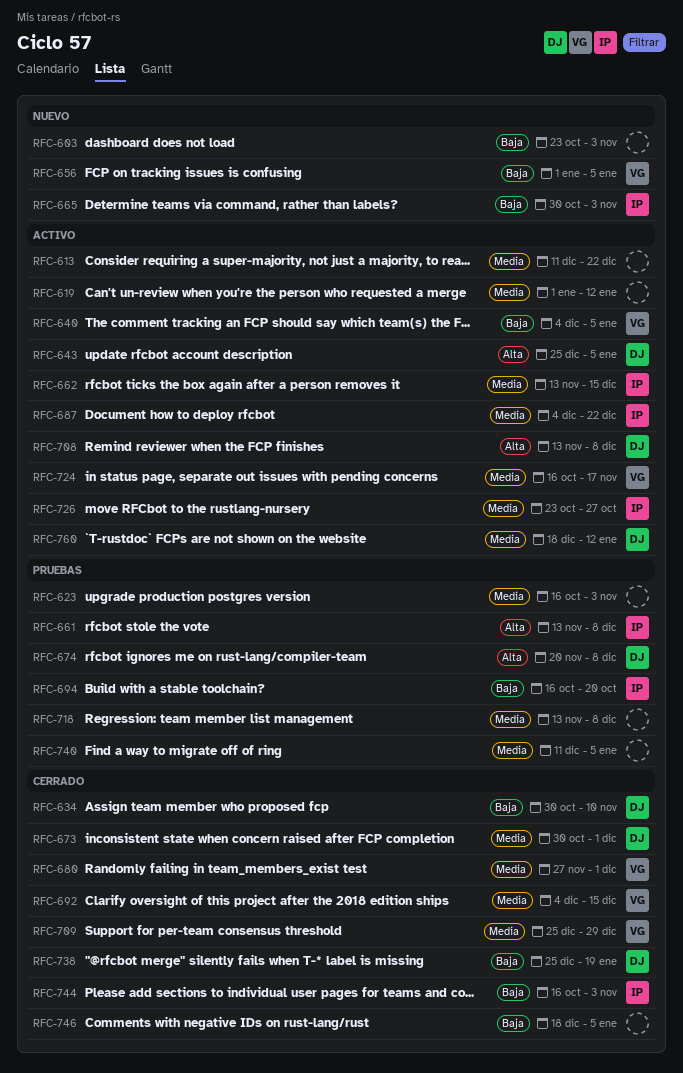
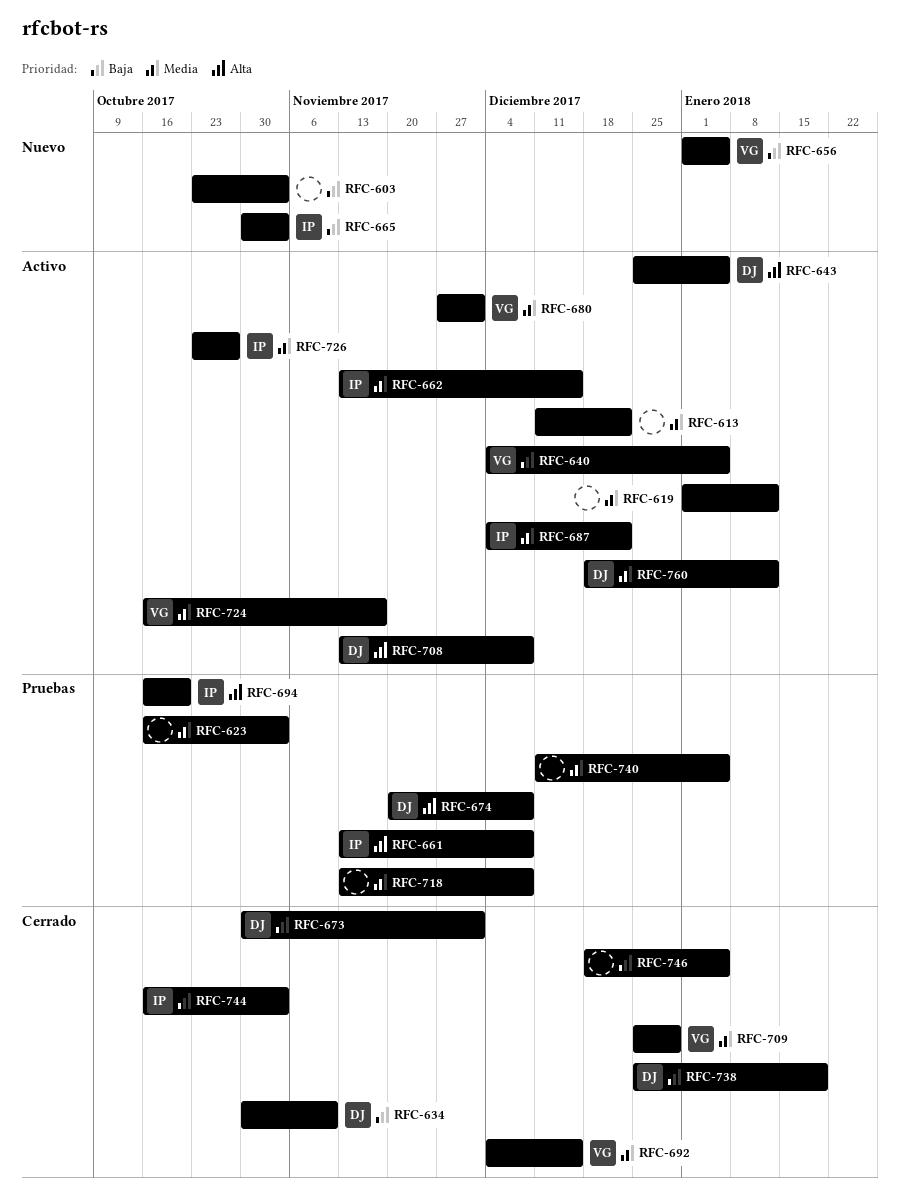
RFC-673, priority: Media -> Baja
RFC-680, status: Cerrado -> Activo
RFC-694, priority: Baja -> Alta

